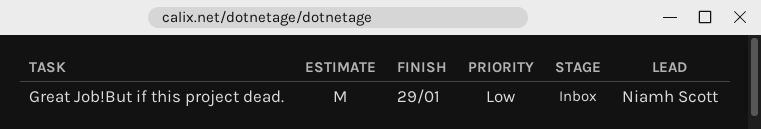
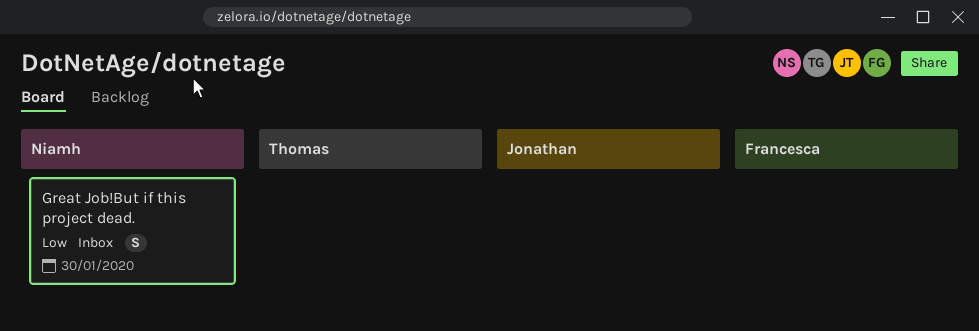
Great Job!But if this project dead., estimate: M -> S
Great Job!But if this project dead., due: Jan 29 -> Jan 30

